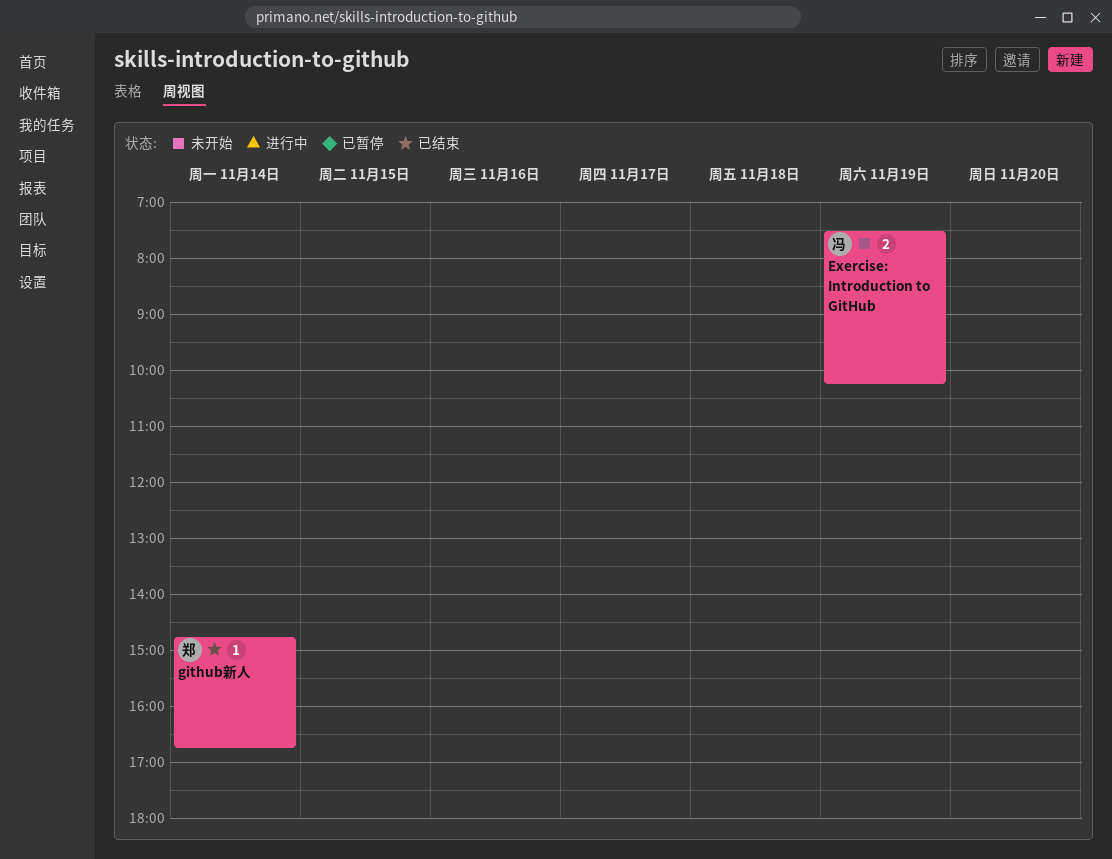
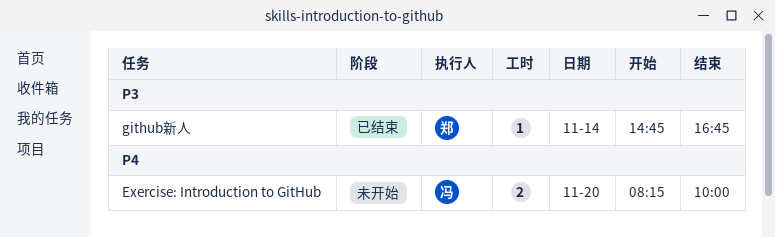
Exercise: Introduction to GitHub, day: Nov 19 -> Nov 20
Exercise: Introduction to GitHub, begins: 07:30 -> 08:15
Exercise: Introduction to GitHub, ends: 10:15 -> 10:00

